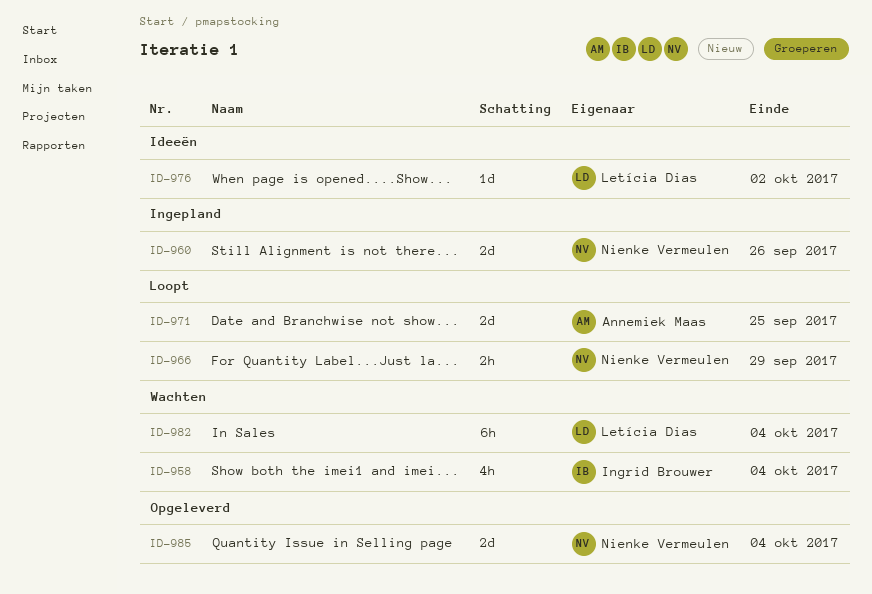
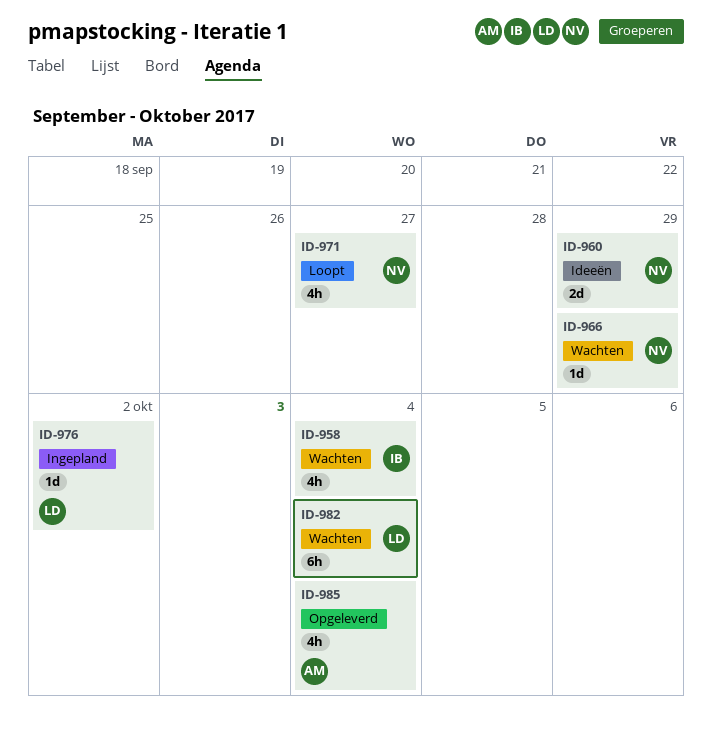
ID-960, status: Ingepland -> Ideeën
ID-960, due: Sep 26 -> Sep 29
ID-966, status: Loopt -> Wachten
ID-966, estimate: 2h -> 1d
ID-971, owner: Annemiek Maas -> Nienke Vermeulen
ID-971, estimate: 2d -> 4h
ID-971, due: Sep 25 -> Sep 27
ID-976, status: Ideeën -> Ingepland
ID-985, owner: Nienke Vermeulen -> Annemiek Maas
ID-985, estimate: 2d -> 4h

